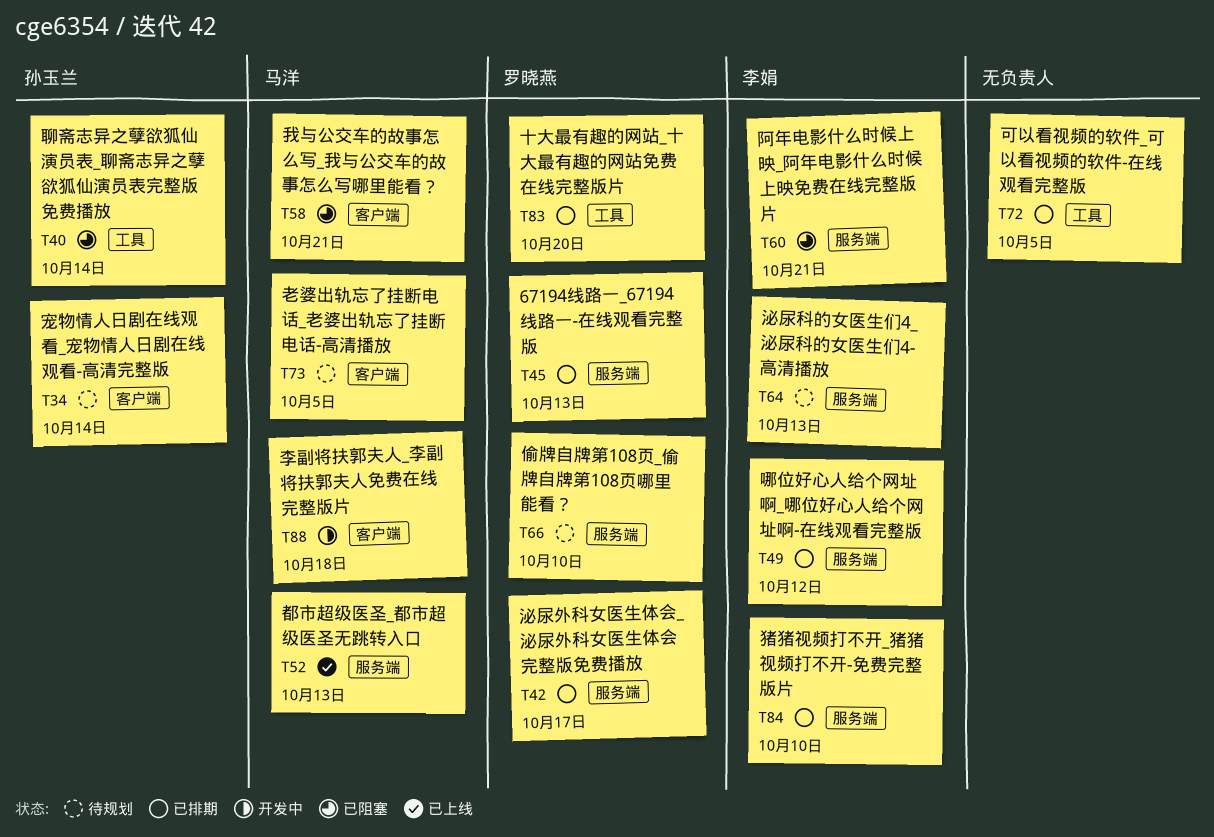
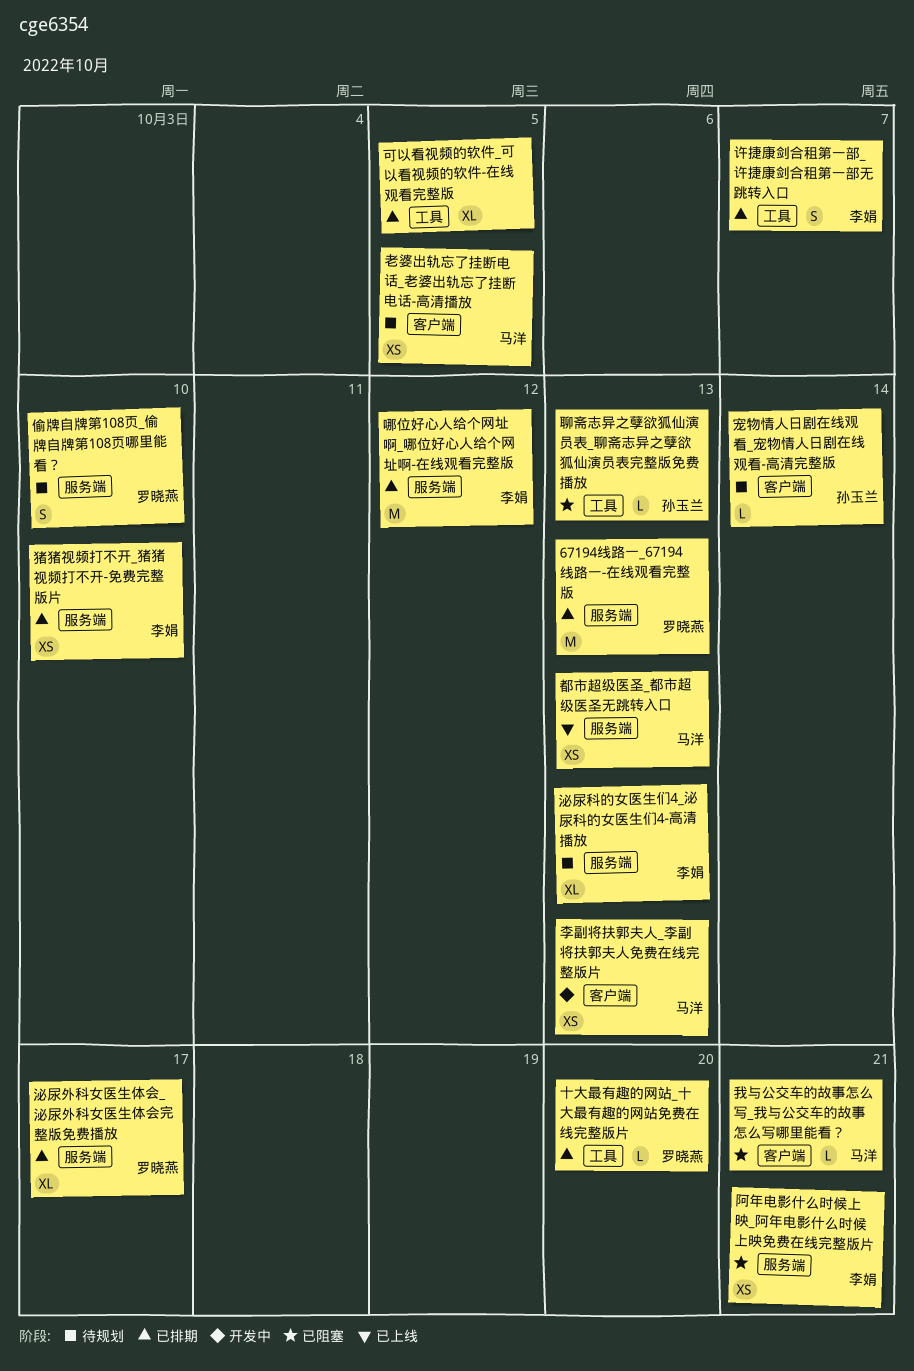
李副将扶郭夫人_李副将扶郭夫人免费在线完整版片, due: Oct 18 -> Oct 13
聊斋志异之孽欲狐仙演员表_聊斋志异之孽欲狐仙演员表完整版免费播放, due: Oct 14 -> Oct 13
许捷康剑合租第一部_许捷康剑合租第一部无跳转入口: none -> present

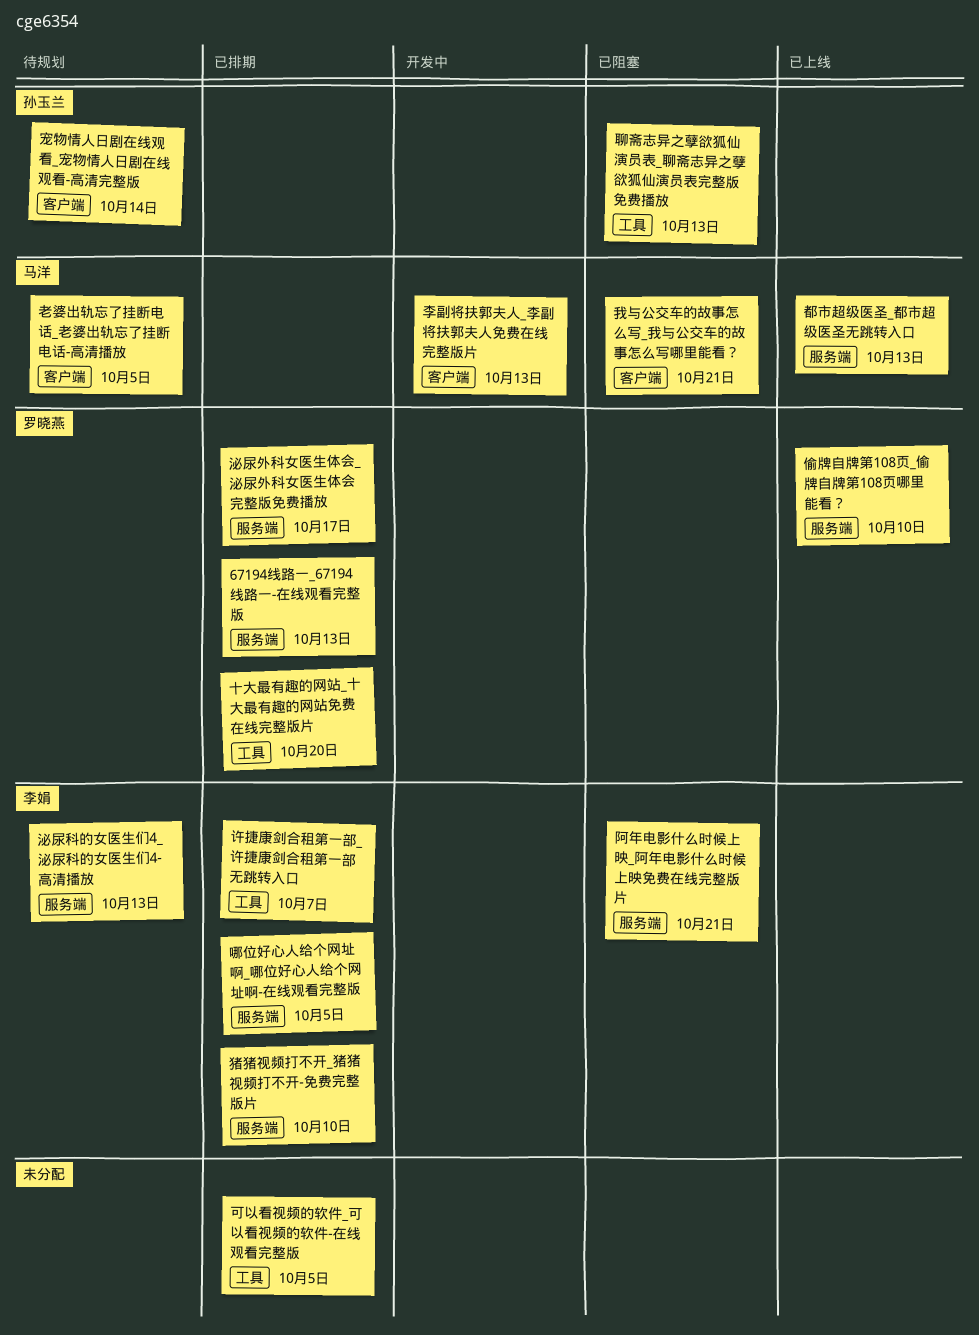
偷牌自牌第108页_偷牌自牌第108页哪里能看？, status: 待规划 -> 已上线
哪位好心人给个网址啊_哪位好心人给个网址啊-在线观看完整版, due: Oct 12 -> Oct 5

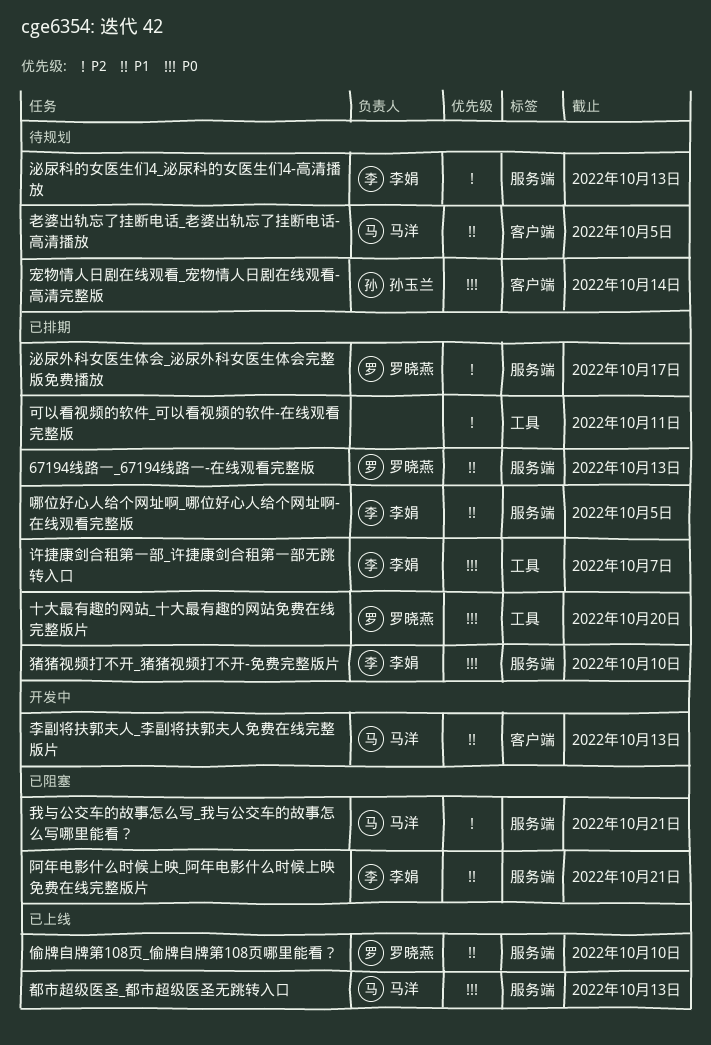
可以看视频的软件_可以看视频的软件-在线观看完整版, due: Oct 5 -> Oct 11
我与公交车的故事怎么写_我与公交车的故事怎么写哪里能看？, label: 客户端 -> 服务端
聊斋志异之孽欲狐仙演员表_聊斋志异之孽欲狐仙演员表完整版免费播放: present -> none

